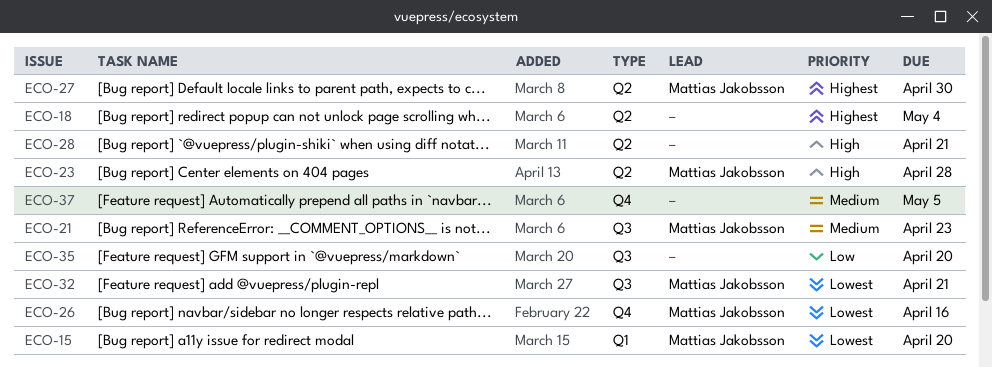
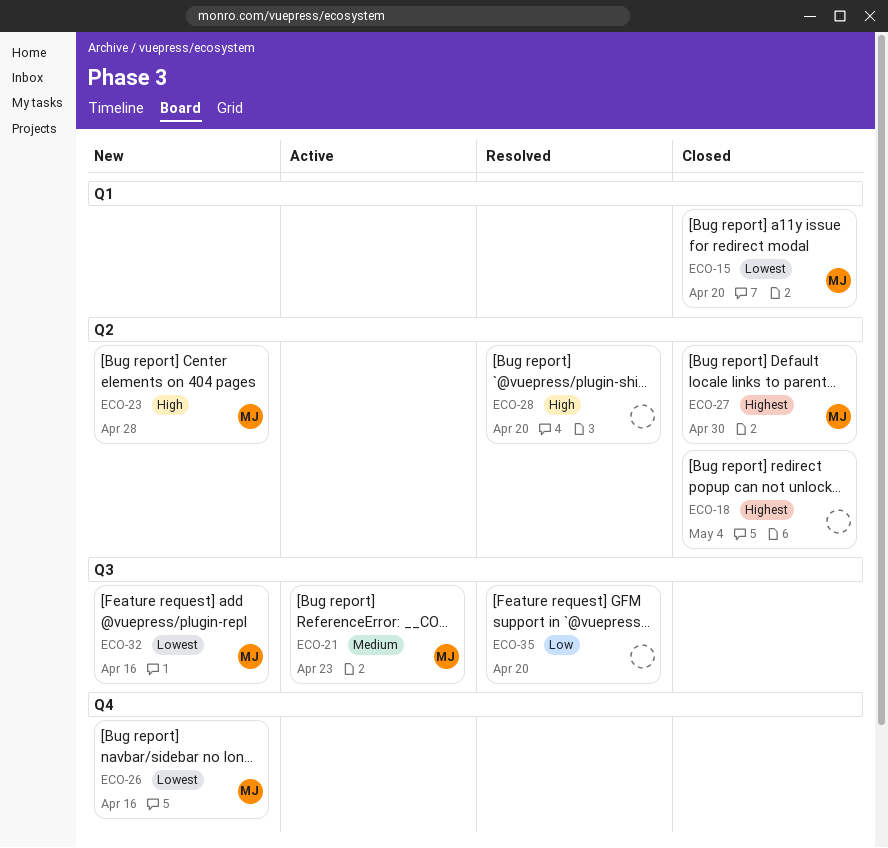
ECO-28, due: Apr 21 -> Apr 20
ECO-32, due: Apr 21 -> Apr 16
ECO-37: present -> none

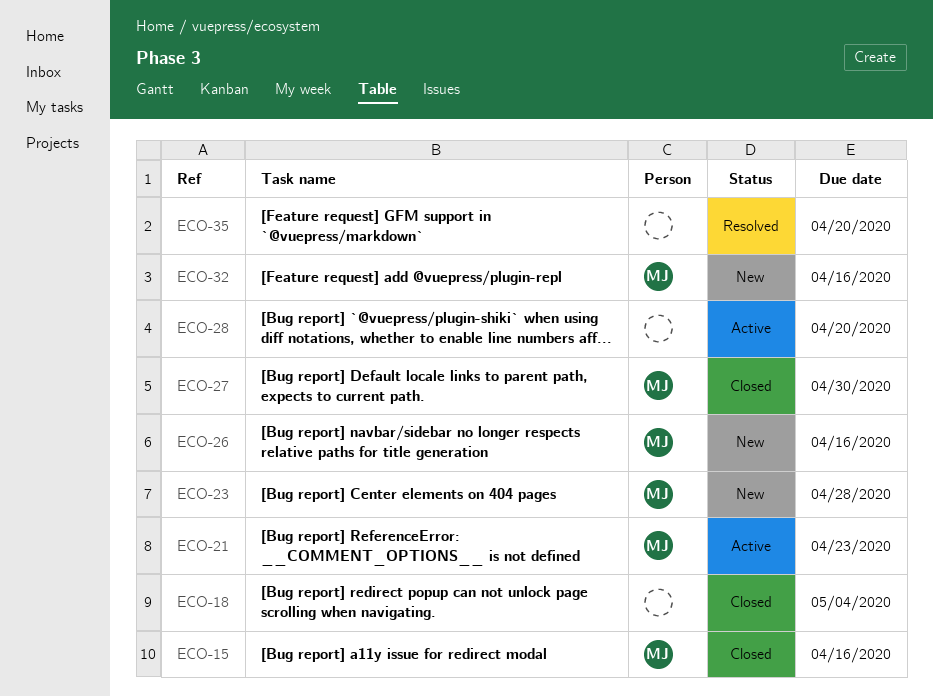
ECO-15, due: Apr 20 -> Apr 16
ECO-28, status: Resolved -> Active

